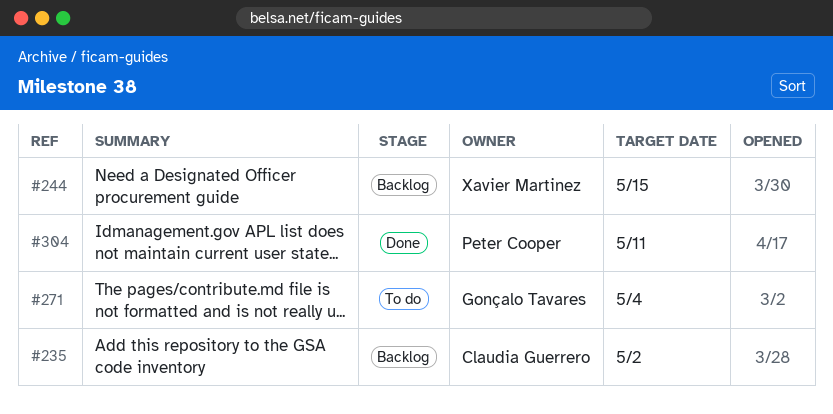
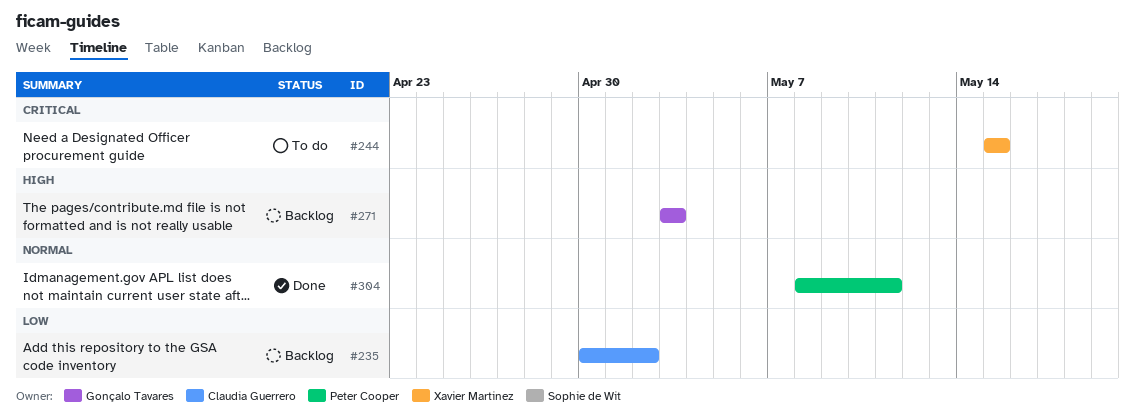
#244, status: Backlog -> To do
#271, status: To do -> Backlog
#271, due: May 4 -> May 3

